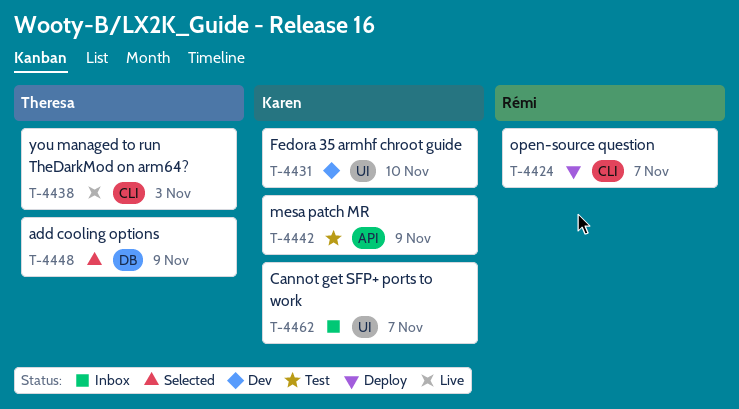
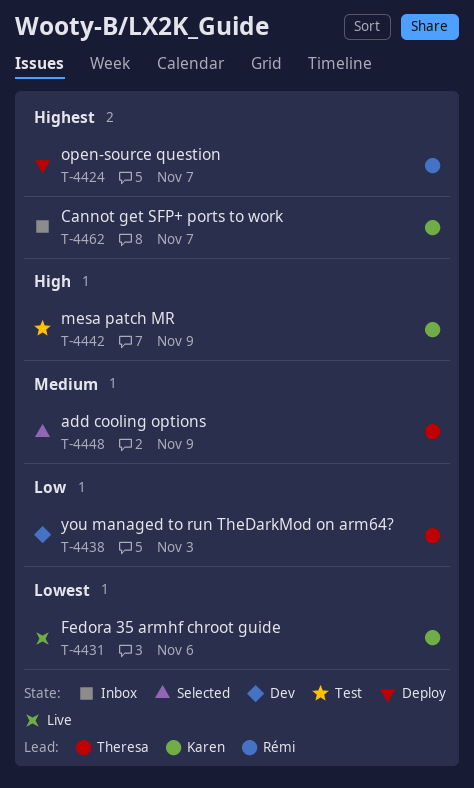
T-4431, status: Dev -> Live
T-4431, due: Nov 10 -> Nov 6
T-4438, status: Live -> Dev

